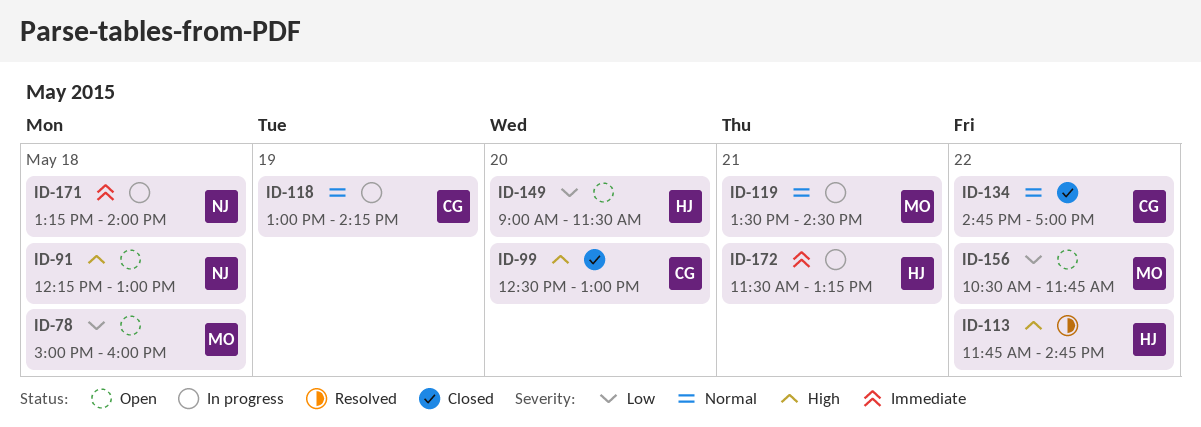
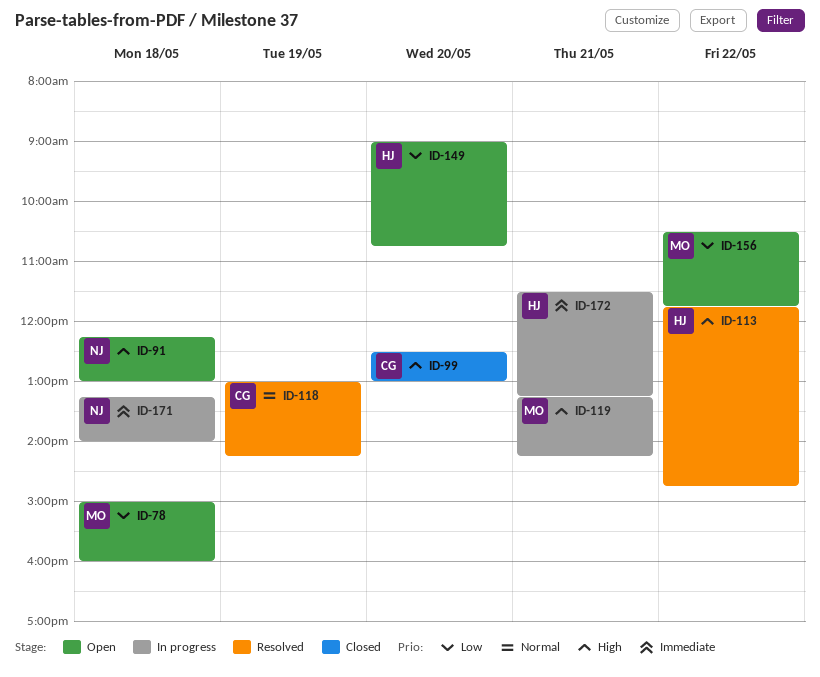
ID-118, status: In progress -> Resolved
ID-119, priority: Normal -> High
ID-119, begins: 13:30 -> 13:15
ID-119, ends: 14:30 -> 14:15
ID-134: present -> none
ID-149, ends: 11:30 -> 10:45

